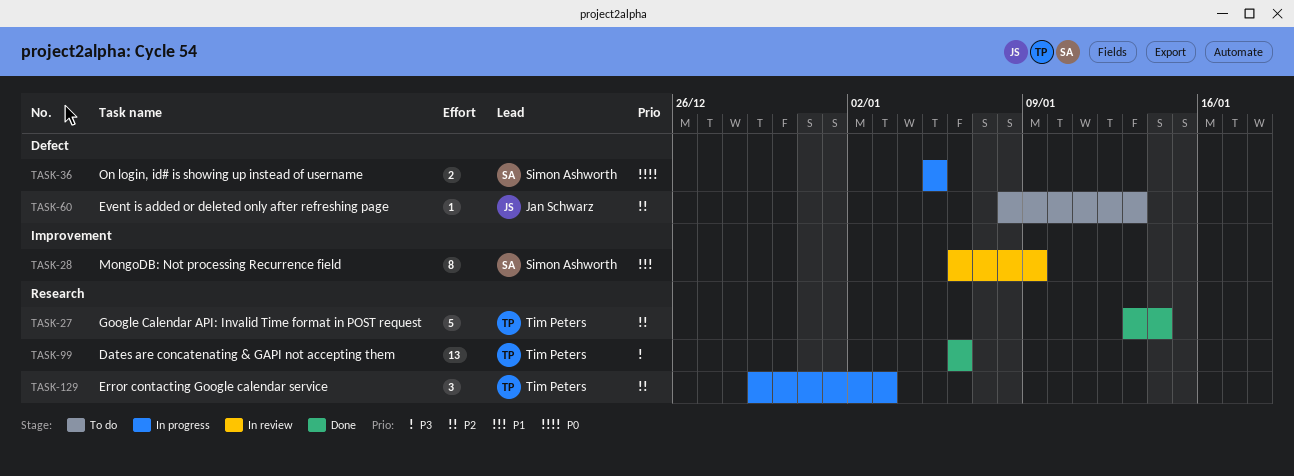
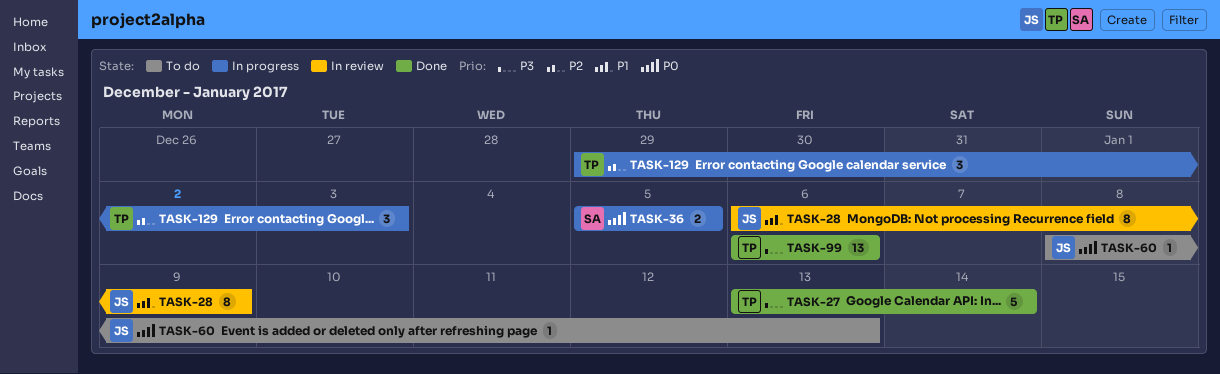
TASK-27, priority: P2 -> P3
TASK-28, owner: Simon Ashworth -> Jan Schwarz
TASK-60, priority: P2 -> P0

